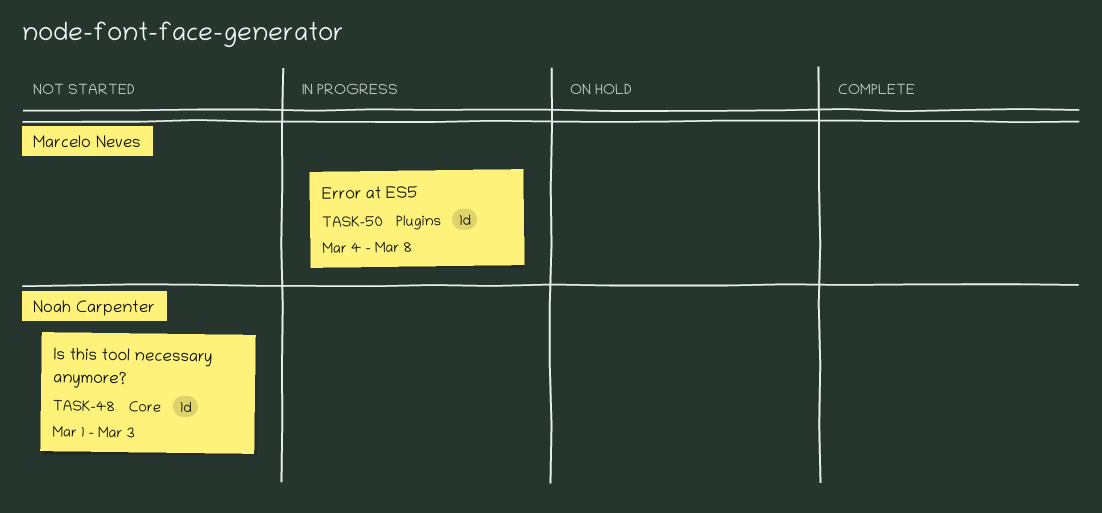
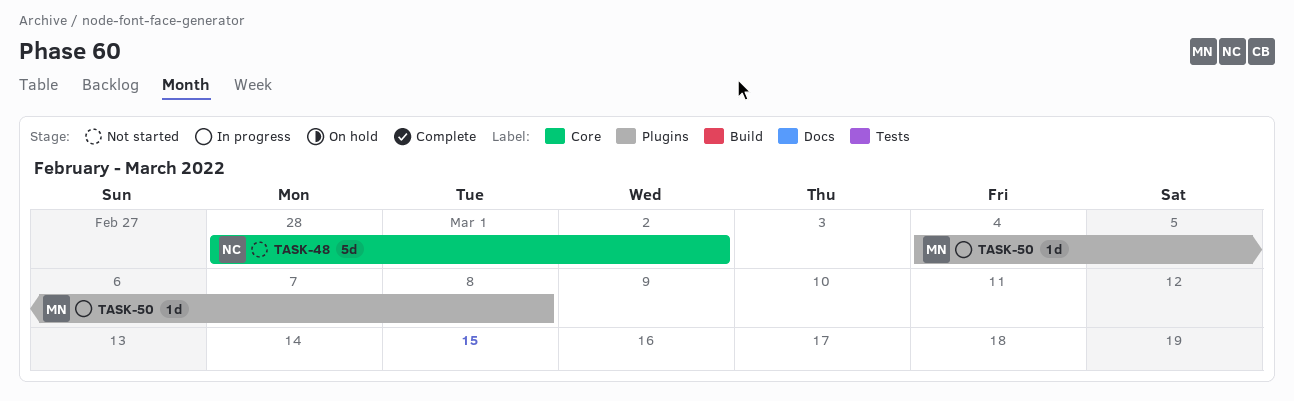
TASK-48, estimate: 1d -> 5d
TASK-48, start: Mar 1 -> Feb 28
TASK-48, due: Mar 3 -> Mar 2

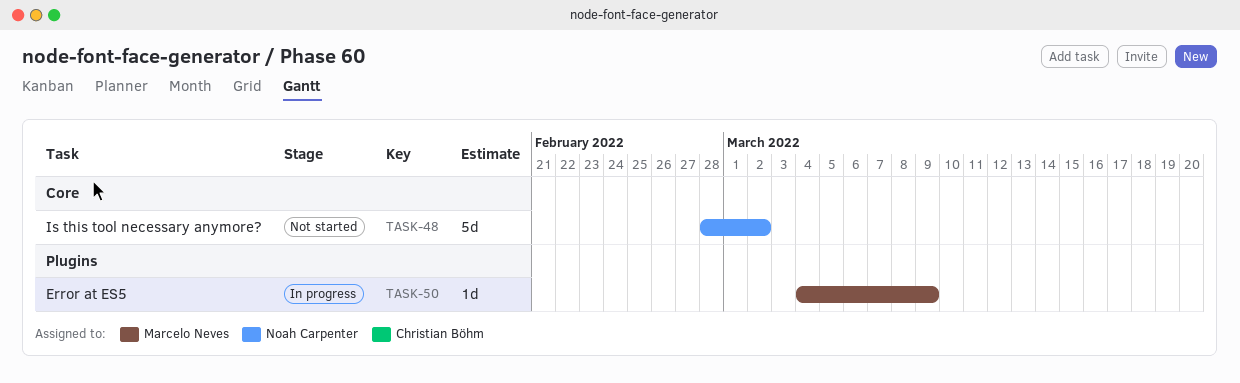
TASK-50, due: Mar 8 -> Mar 9

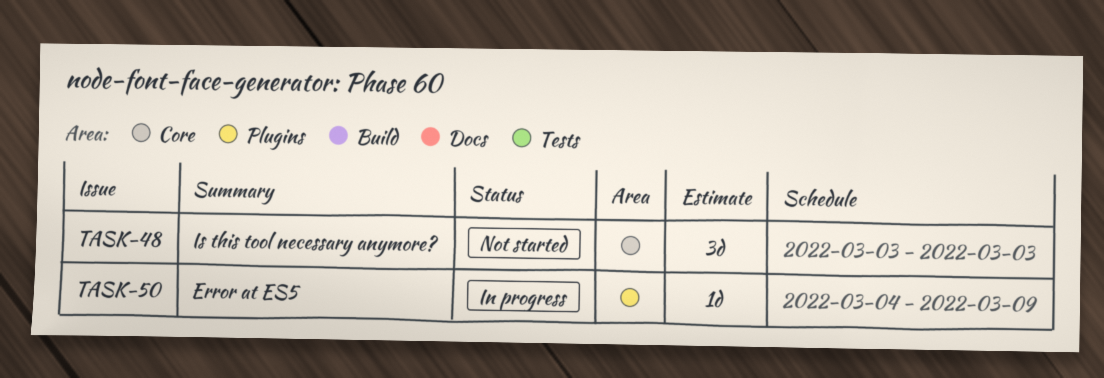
TASK-48, estimate: 5d -> 3d
TASK-48, start: Feb 28 -> Mar 3
TASK-48, due: Mar 2 -> Mar 3

